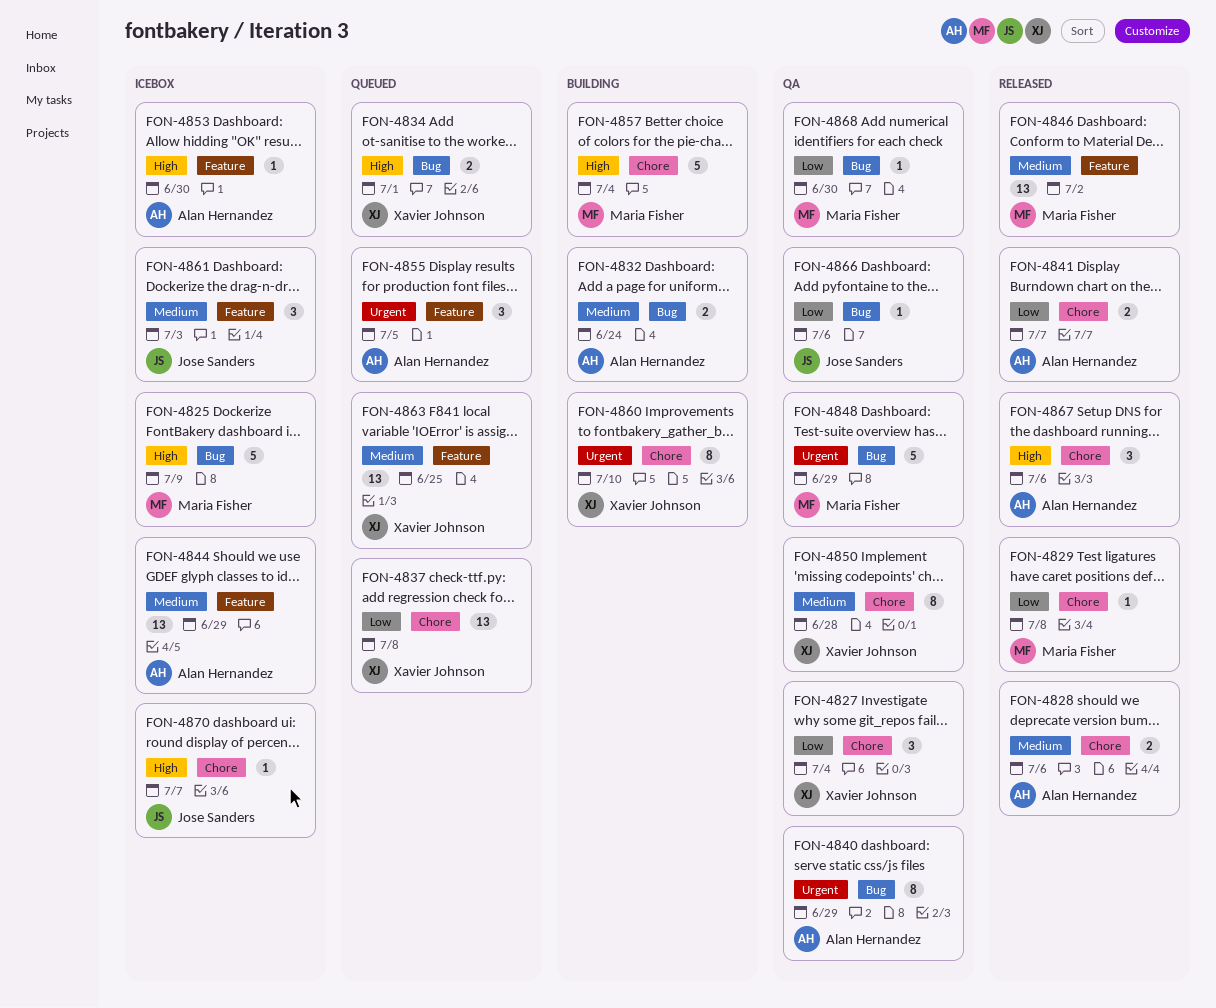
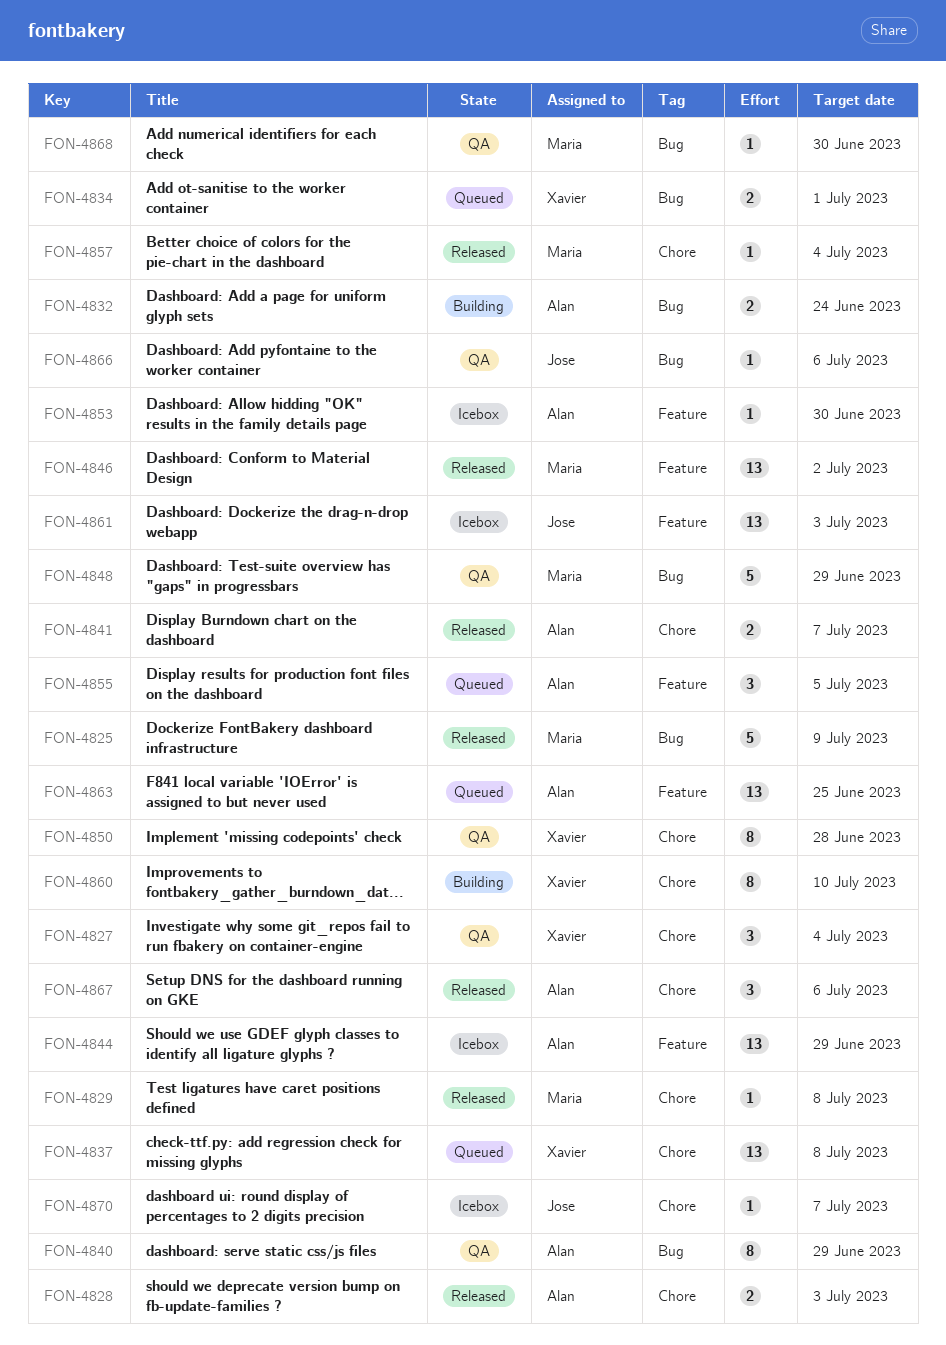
FON-4825, status: Icebox -> Released
FON-4828, due: Jul 6 -> Jul 3
FON-4857, status: Building -> Released
FON-4857, estimate: 5 -> 1
FON-4861, estimate: 3 -> 13
FON-4863, owner: Xavier Johnson -> Alan Hernandez

